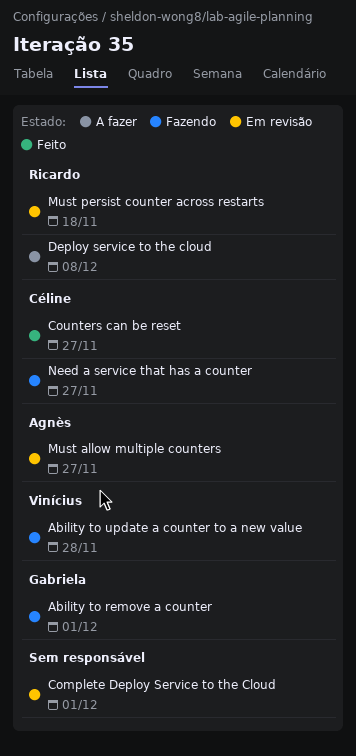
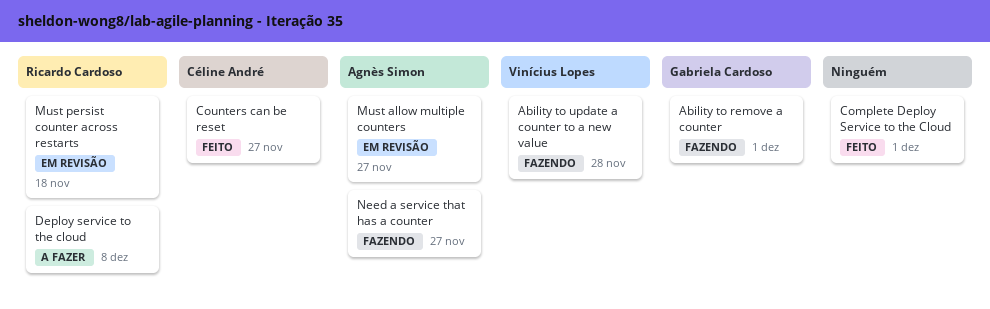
Complete Deploy Service to the Cloud, status: Em revisão -> Feito
Need a service that has a counter, owner: Céline André -> Agnès Simon

